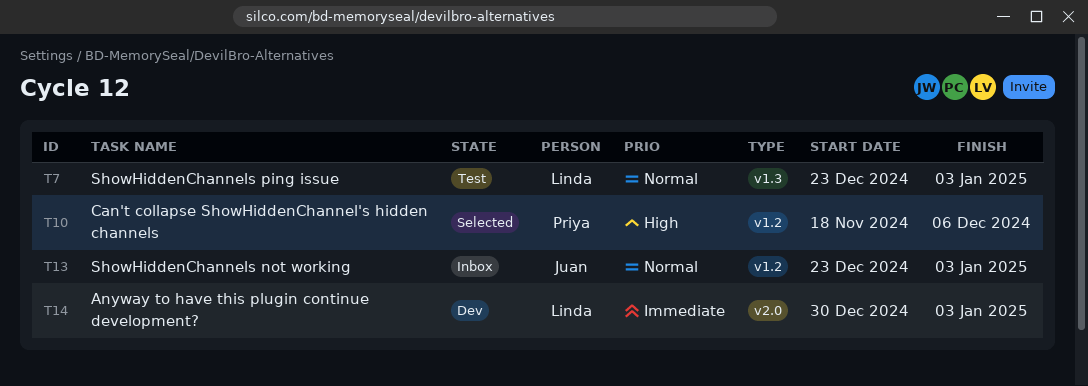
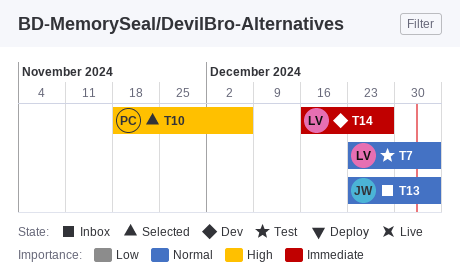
T14, start: Dec 30 -> Dec 16
T14, due: Jan 3 -> Dec 27

